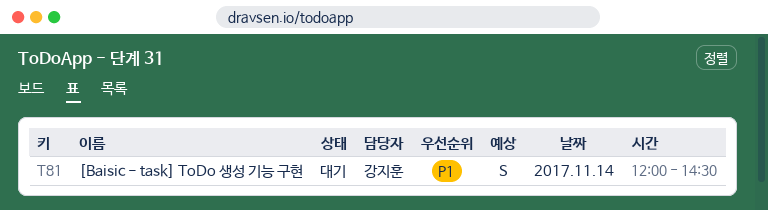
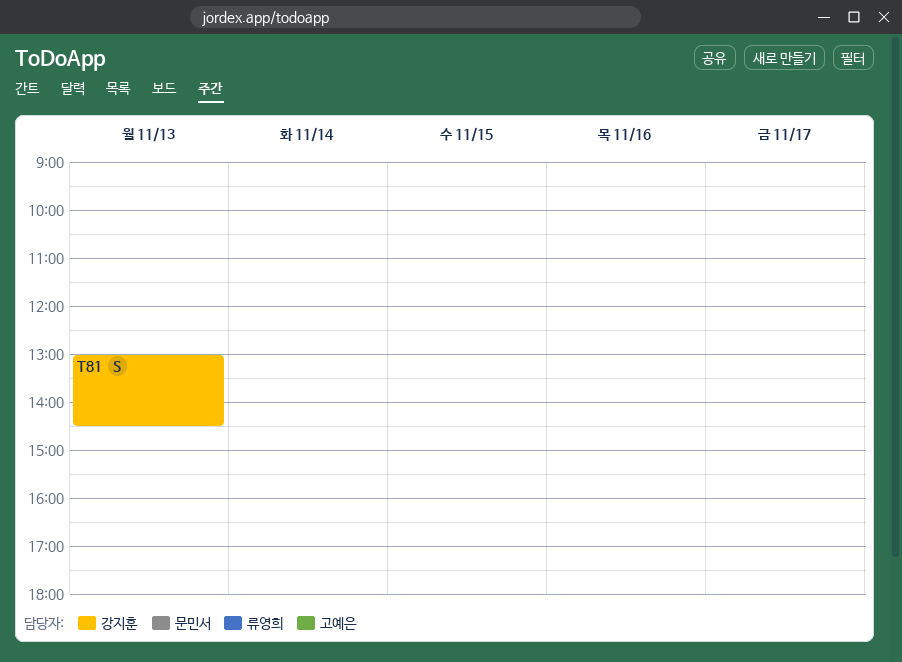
T81, day: Nov 14 -> Nov 13
T81, begins: 12:00 -> 13:00

